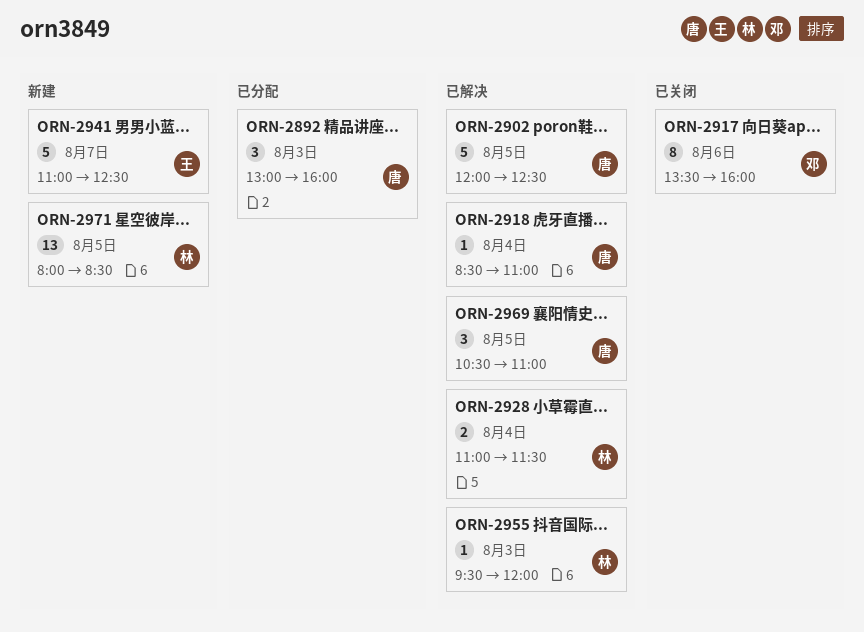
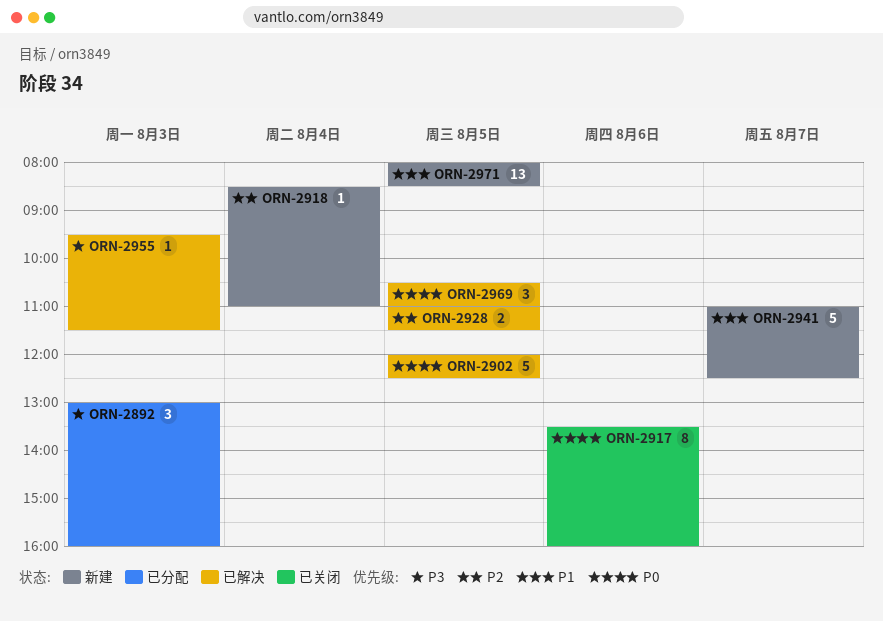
ORN-2918, status: 已解决 -> 新建
ORN-2928, day: Aug 4 -> Aug 5
ORN-2955, ends: 12:00 -> 11:30

